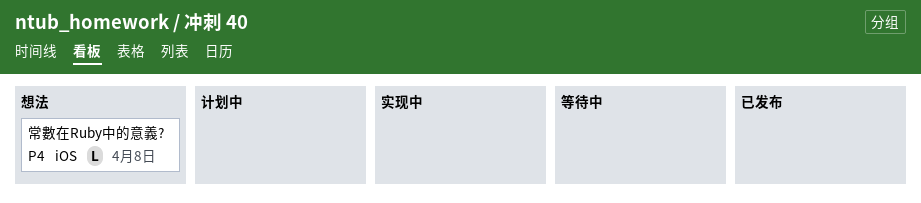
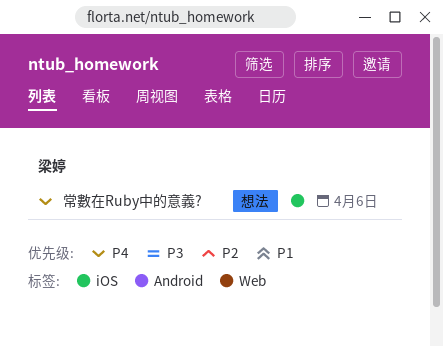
常數在Ruby中的意義?, due: Apr 8 -> Apr 6

